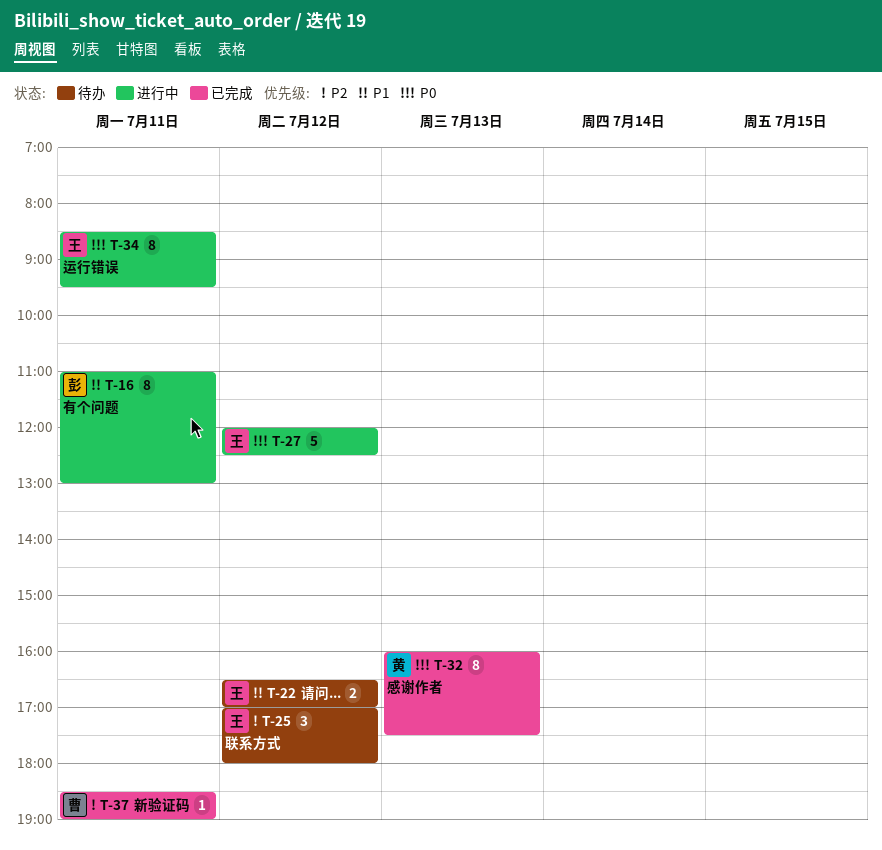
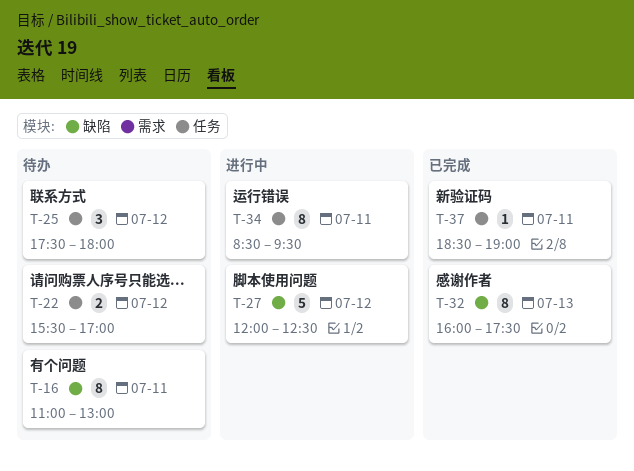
T-16, status: 进行中 -> 待办
T-22, begins: 16:30 -> 15:30
T-25, begins: 17:00 -> 17:30

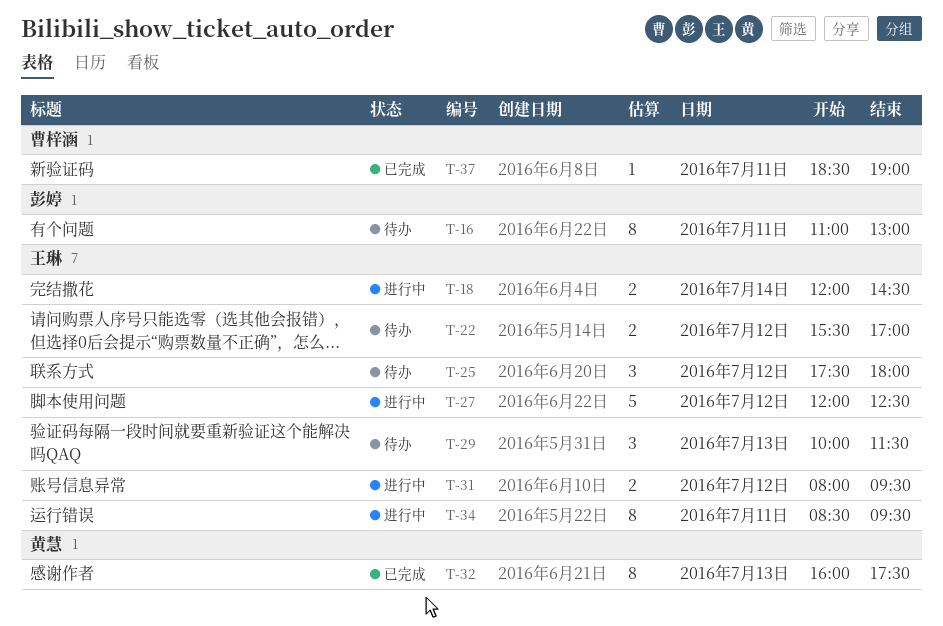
T-18: none -> present
T-29: none -> present
T-31: none -> present

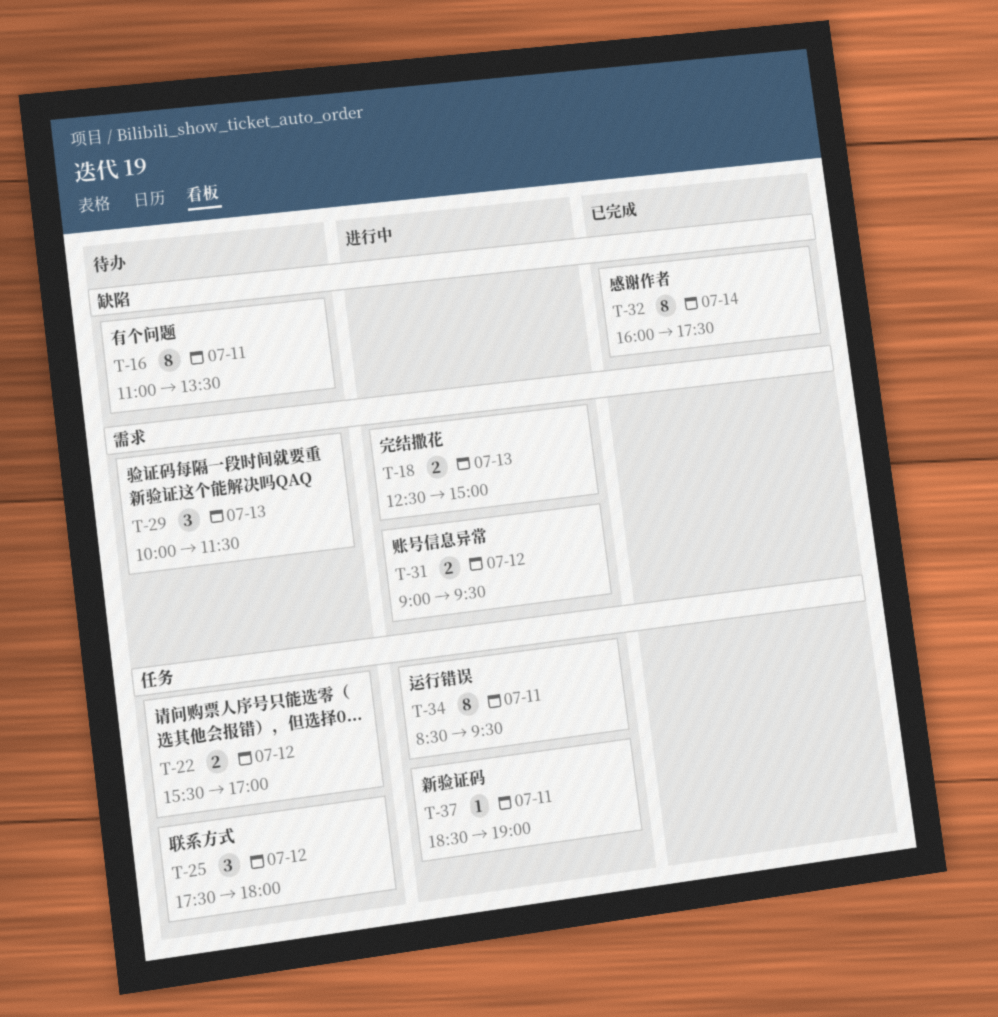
T-16, ends: 13:00 -> 13:30
T-18, day: Jul 14 -> Jul 13
T-18, begins: 12:00 -> 12:30
T-18, ends: 14:30 -> 15:00
T-27: present -> none
T-31, begins: 08:00 -> 09:00
T-32, day: Jul 13 -> Jul 14
T-37, status: 已完成 -> 进行中

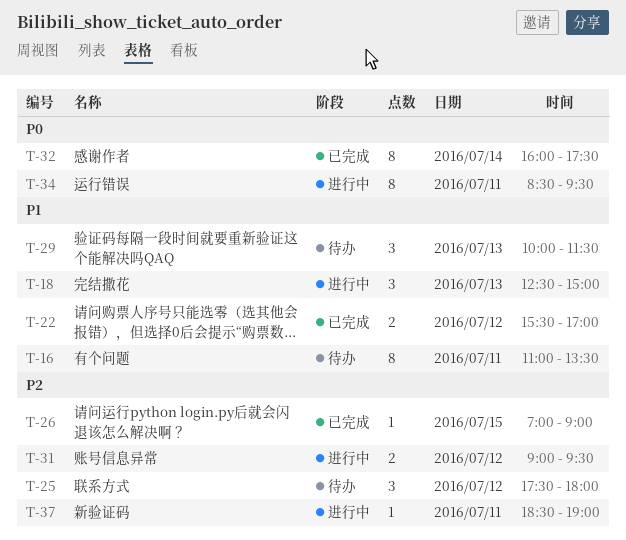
T-18, estimate: 2 -> 3
T-22, status: 待办 -> 已完成
T-26: none -> present

